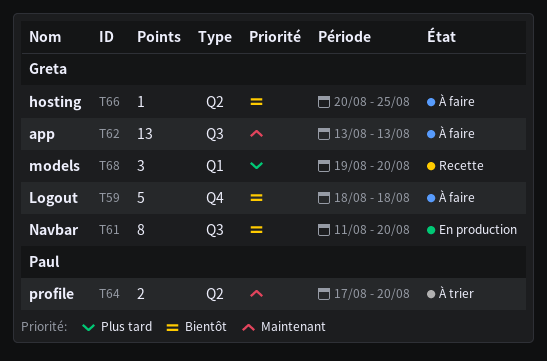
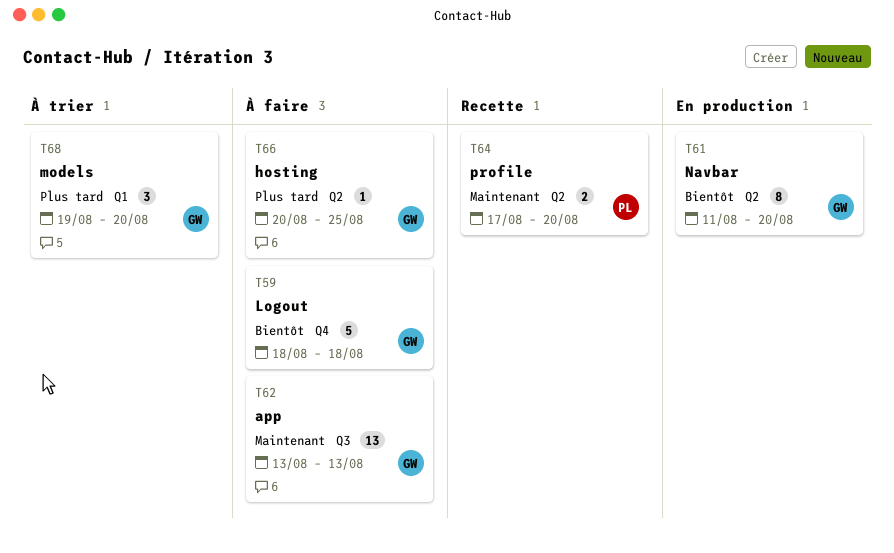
T61, label: Q3 -> Q2
T64, status: À trier -> Recette
T66, priority: Bientôt -> Plus tard
T68, status: Recette -> À trier

